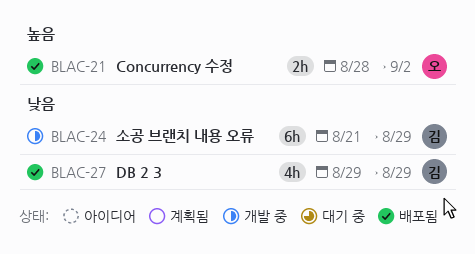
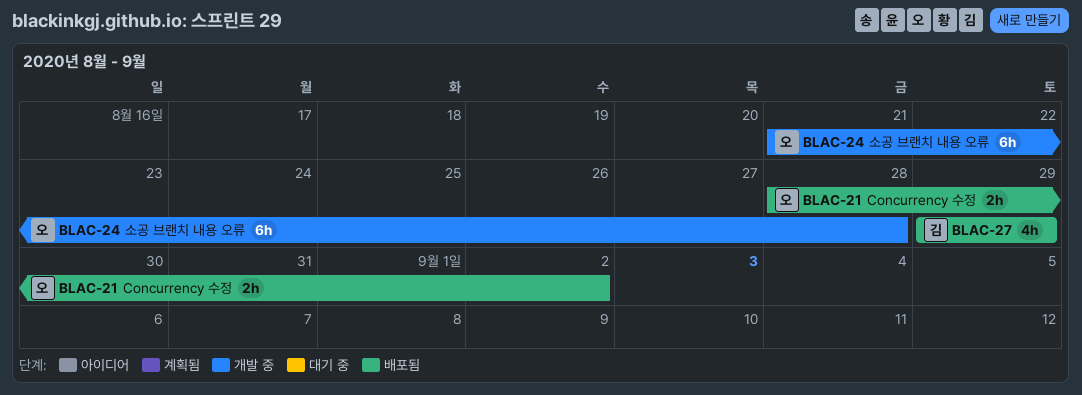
BLAC-24, owner: 김 -> 오
BLAC-24, due: Aug 29 -> Aug 28

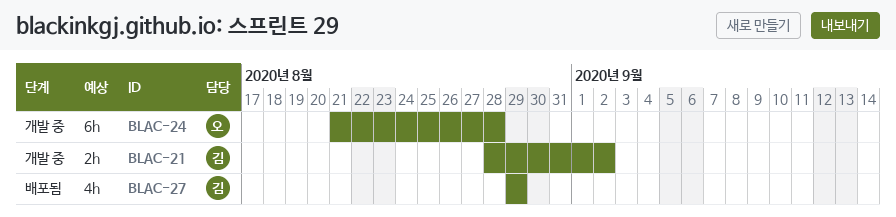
BLAC-21, status: 배포됨 -> 개발 중
BLAC-21, owner: 오 -> 김

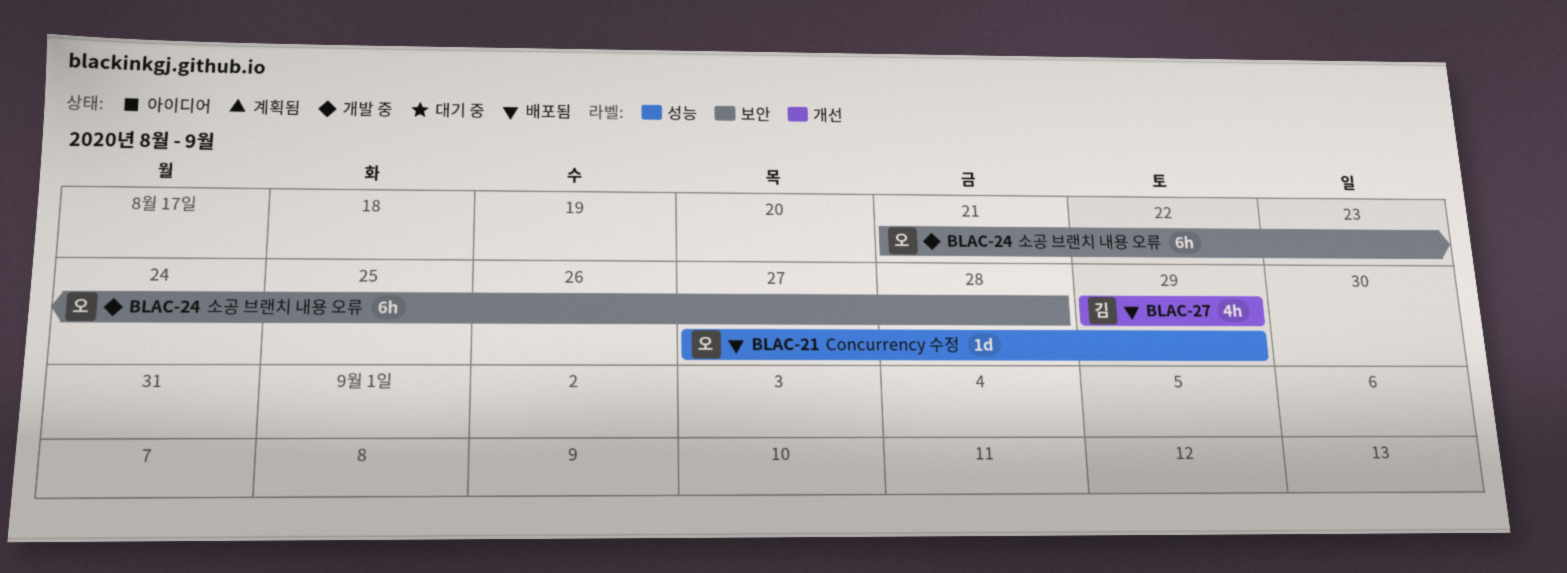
BLAC-21, status: 개발 중 -> 배포됨
BLAC-21, owner: 김 -> 오
BLAC-21, estimate: 2h -> 1d
BLAC-21, start: Aug 28 -> Aug 27
BLAC-21, due: Sep 2 -> Aug 29

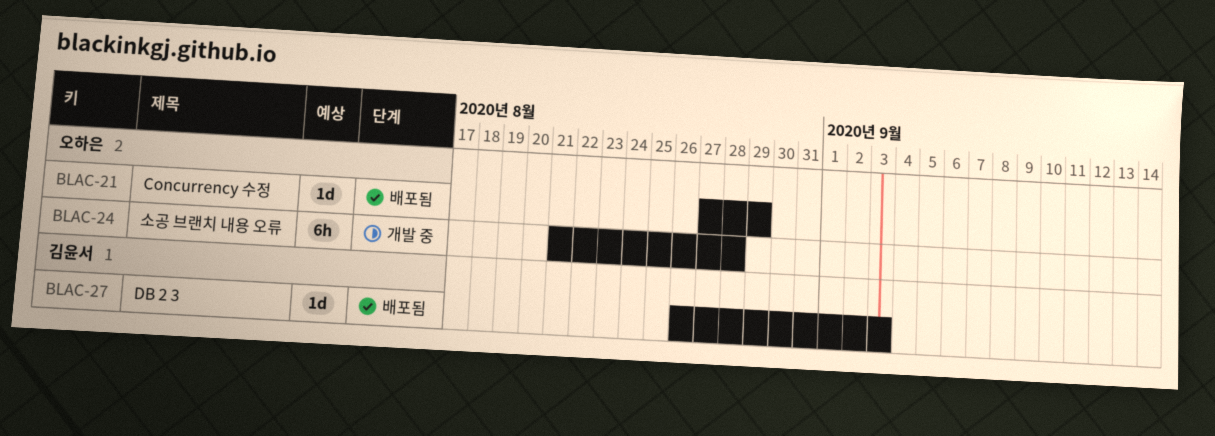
BLAC-27, estimate: 4h -> 1d
BLAC-27, start: Aug 29 -> Aug 26
BLAC-27, due: Aug 29 -> Sep 3

